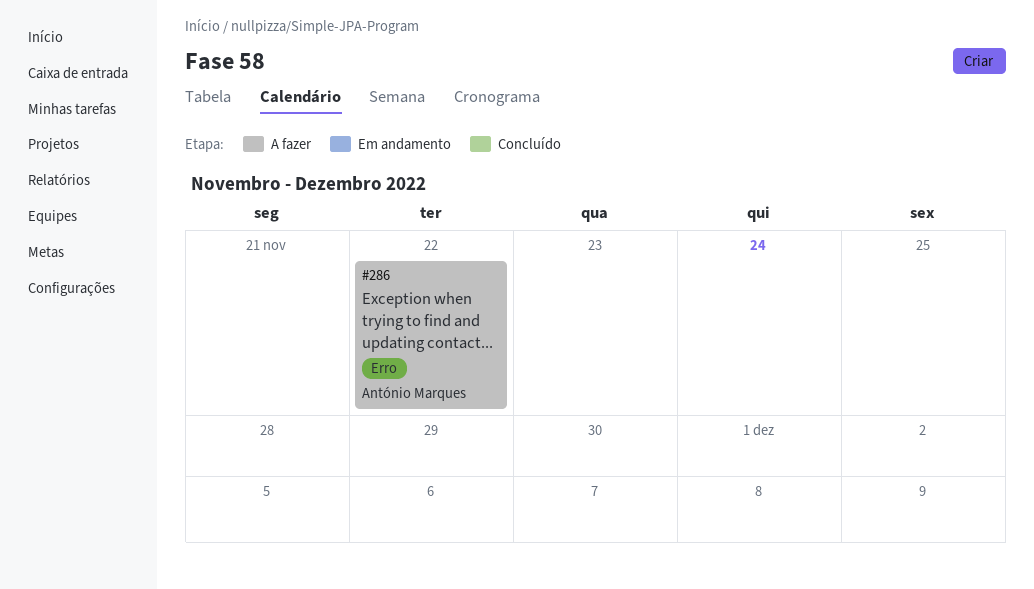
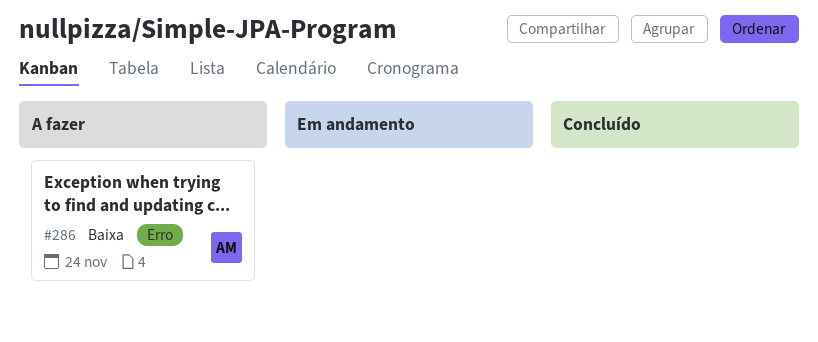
#286, due: Nov 22 -> Nov 24

